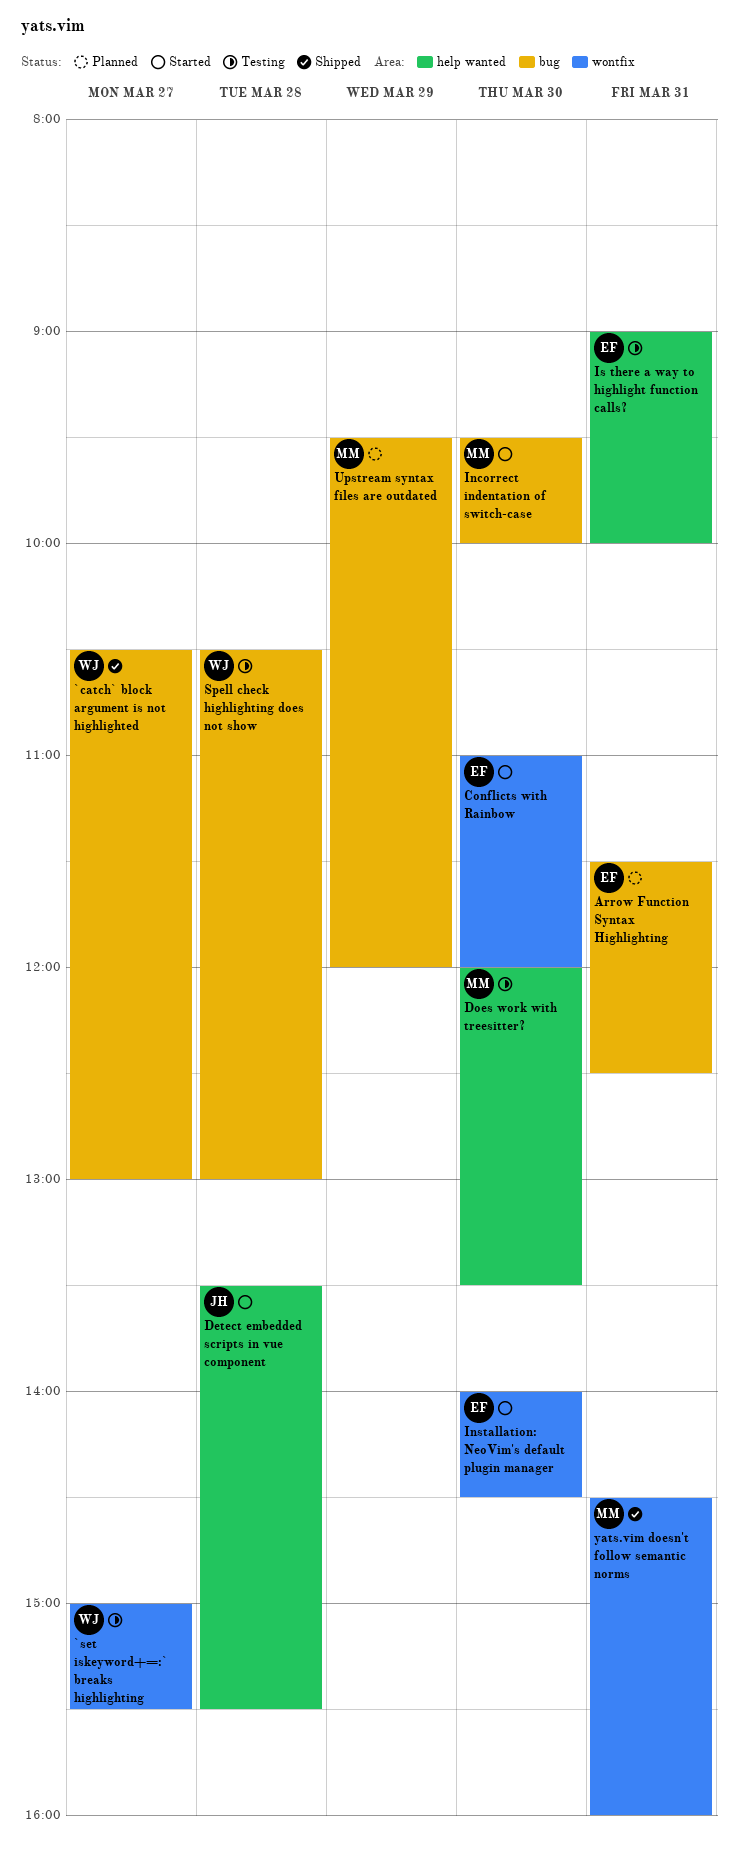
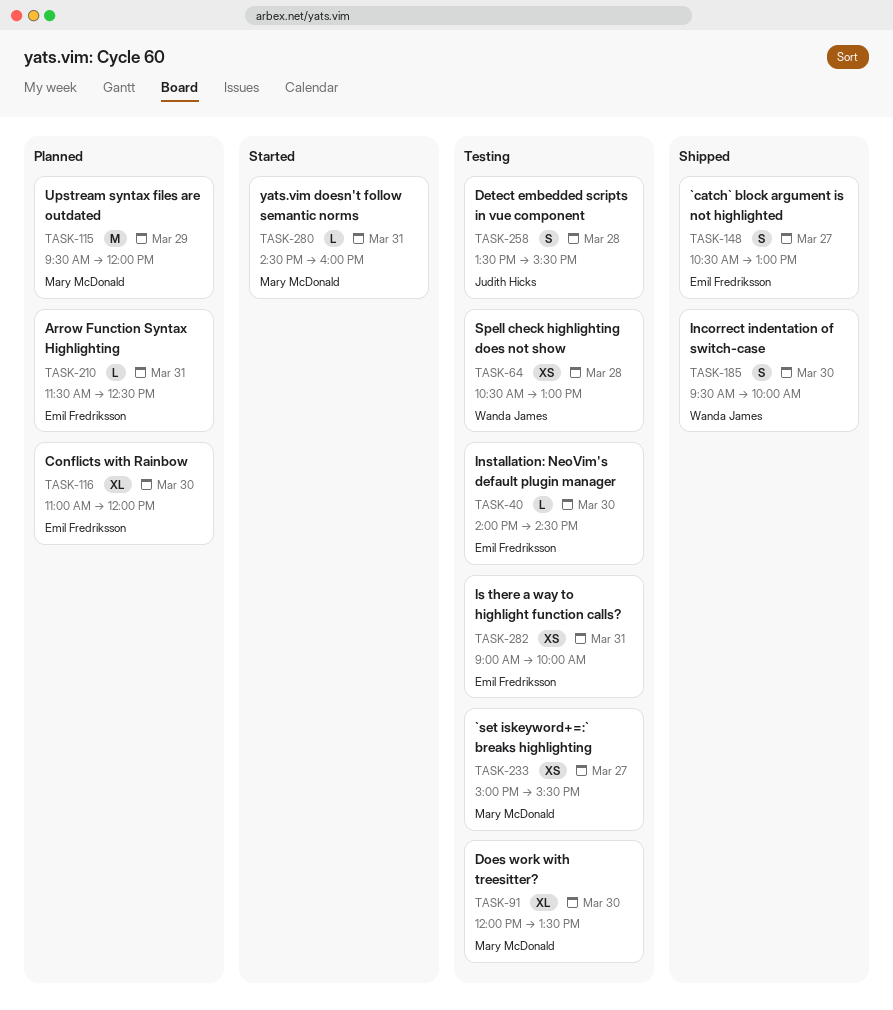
`catch` block argument is not highlighted, owner: Wanda James -> Emil Fredriksson
`set iskeyword+=:` breaks highlighting, owner: Wanda James -> Mary McDonald
Conflicts with Rainbow, status: Started -> Planned
Detect embedded scripts in vue component, status: Started -> Testing
Incorrect indentation of switch-case, status: Started -> Shipped
Incorrect indentation of switch-case, owner: Mary McDonald -> Wanda James
Installation: NeoVim's default plugin manager, status: Started -> Testing
yats.vim doesn't follow semantic norms, status: Shipped -> Started

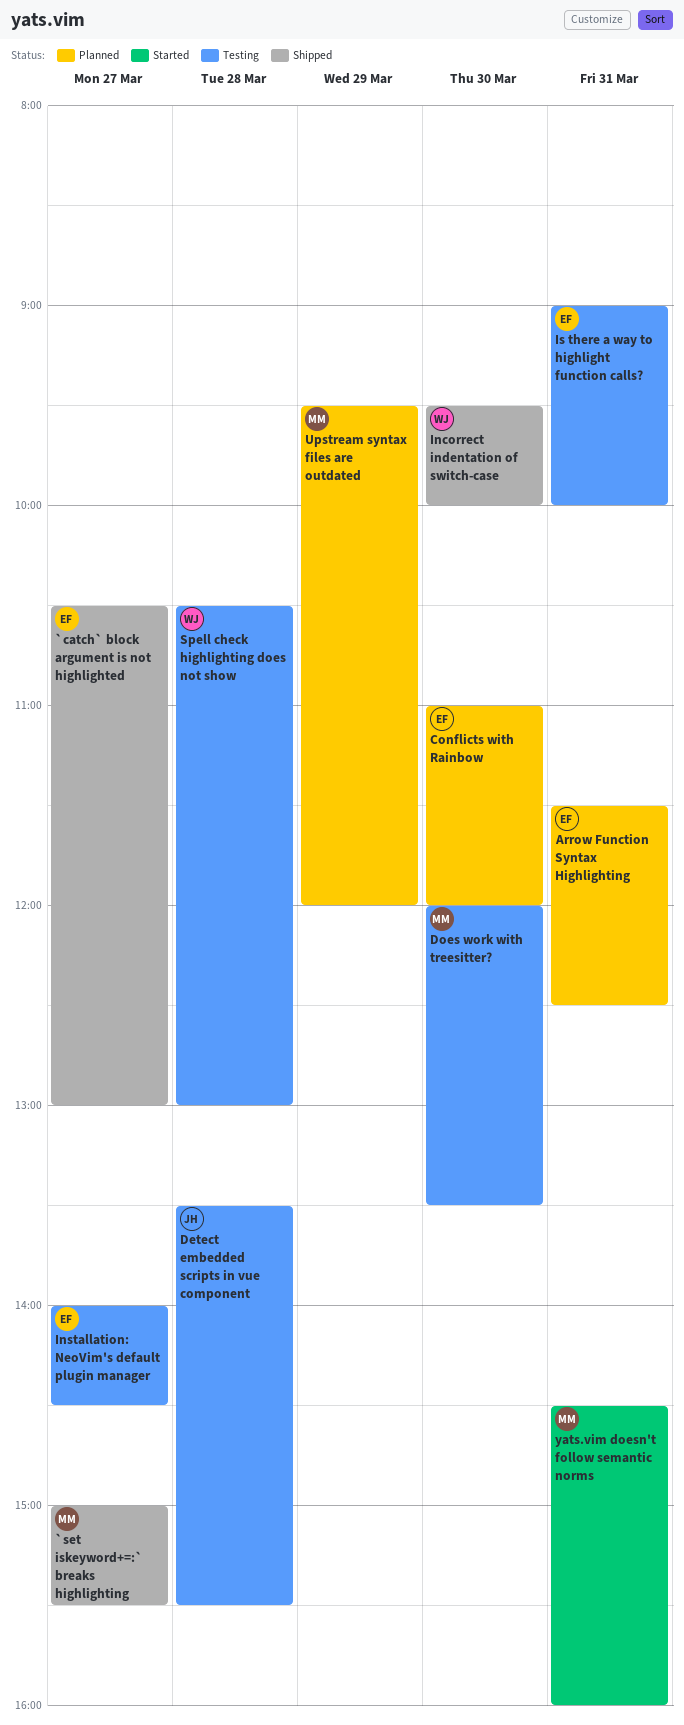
`set iskeyword+=:` breaks highlighting, status: Testing -> Shipped
Installation: NeoVim's default plugin manager, day: Mar 30 -> Mar 27

